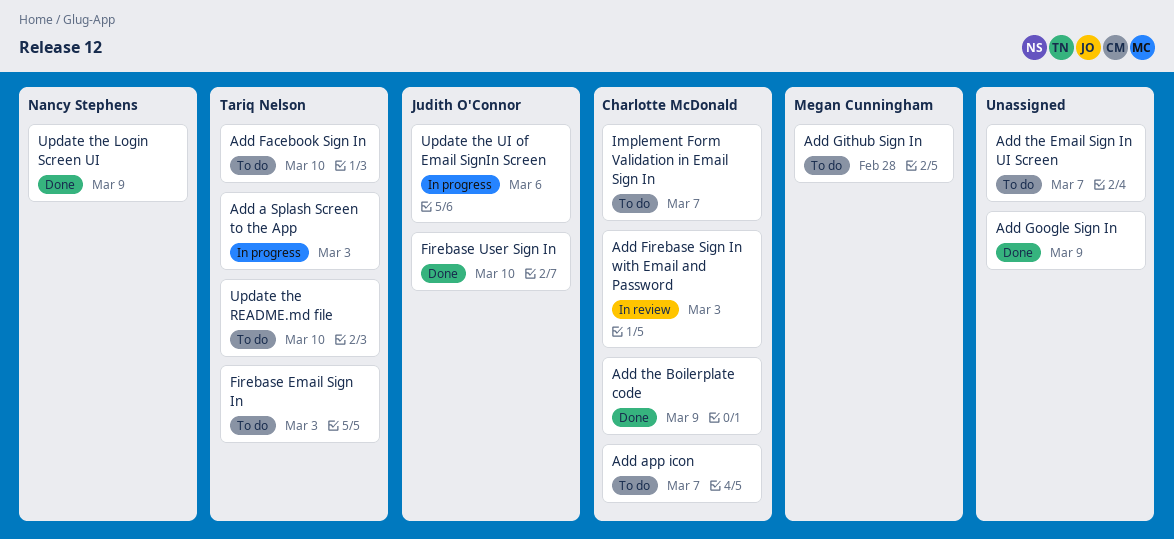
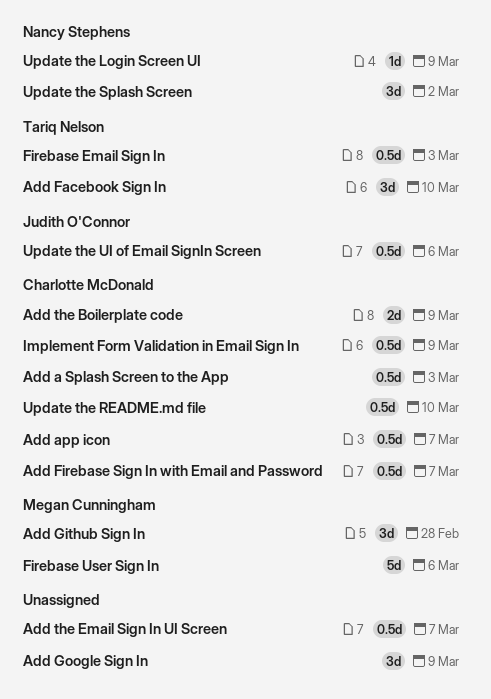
Add a Splash Screen to the App, owner: Tariq Nelson -> Charlotte McDonald
Add Firebase Sign In with Email and Password, due: Mar 3 -> Mar 7
Firebase User Sign In, owner: Judith O'Connor -> Megan Cunningham
Firebase User Sign In, due: Mar 10 -> Mar 6
Implement Form Validation in Email Sign In, due: Mar 7 -> Mar 9
Update the README.md file, owner: Tariq Nelson -> Charlotte McDonald
Update the Splash Screen: none -> present

